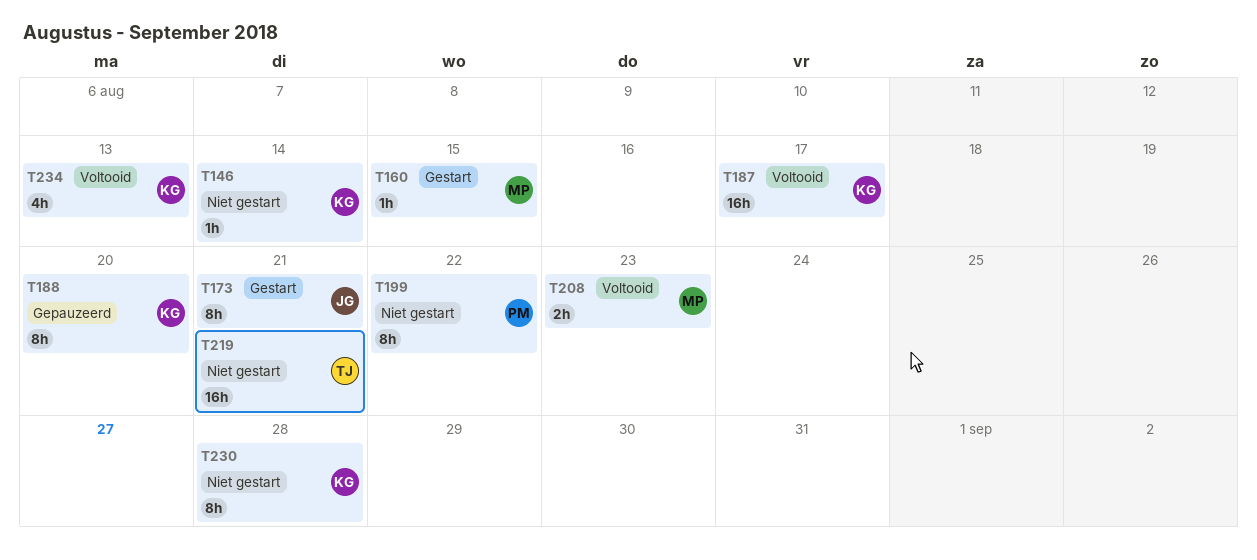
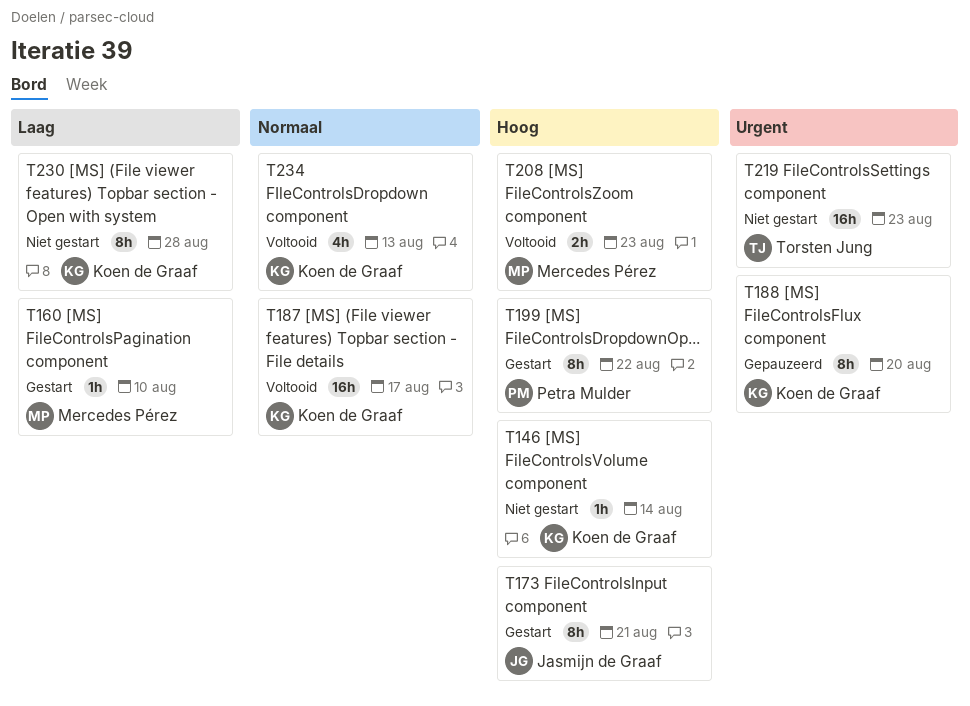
T160, due: Aug 15 -> Aug 10
T199, status: Niet gestart -> Gestart
T219, due: Aug 21 -> Aug 23

